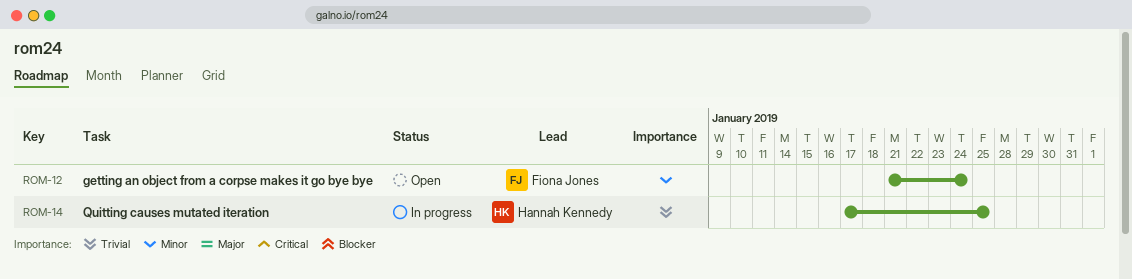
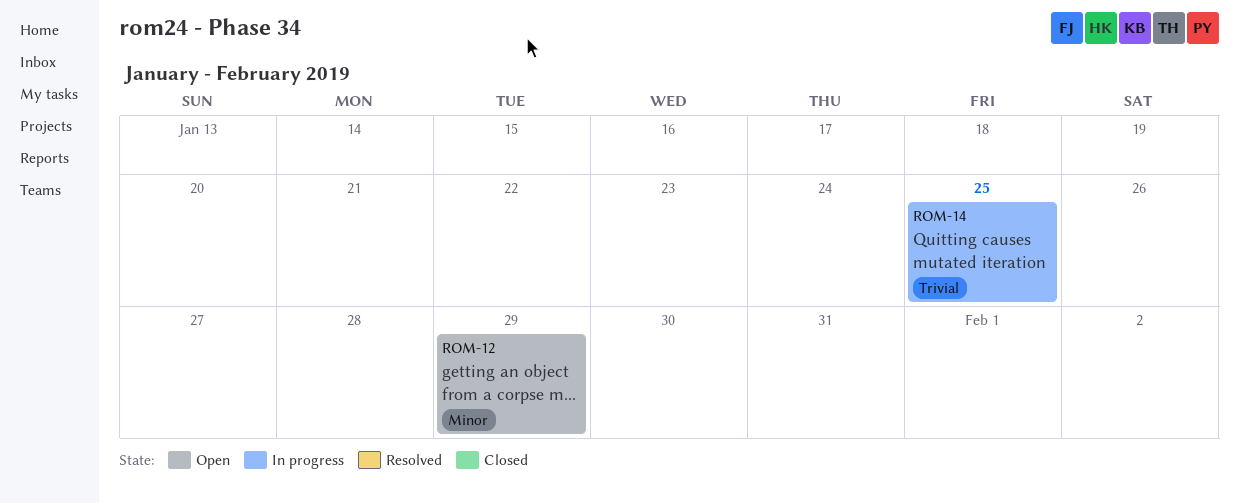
ROM-12, due: Jan 24 -> Jan 29

